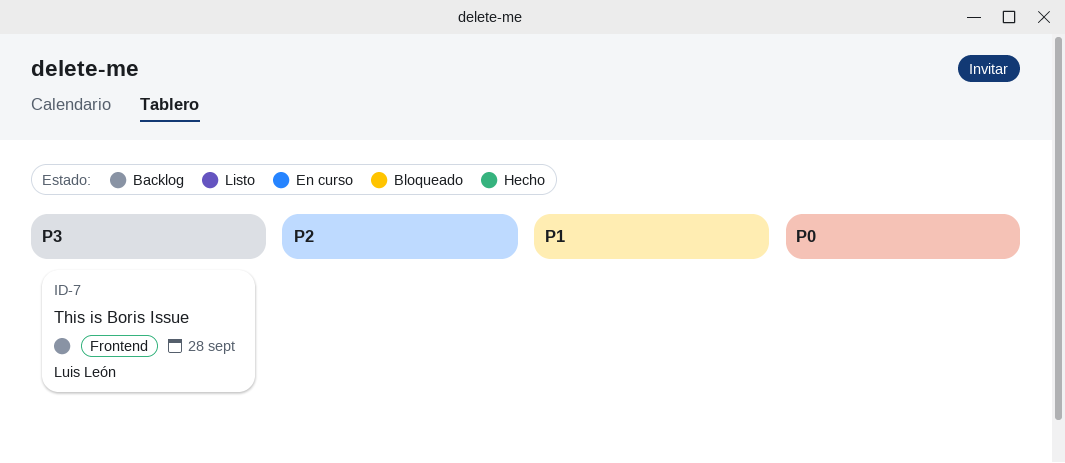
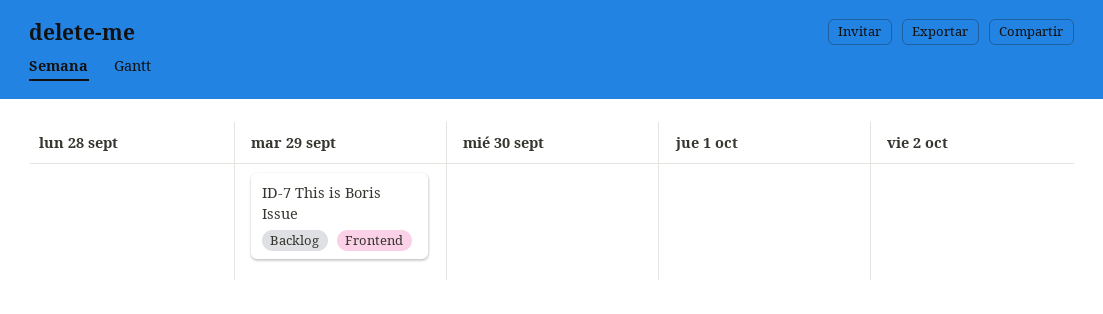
ID-7, due: Sep 28 -> Sep 29

